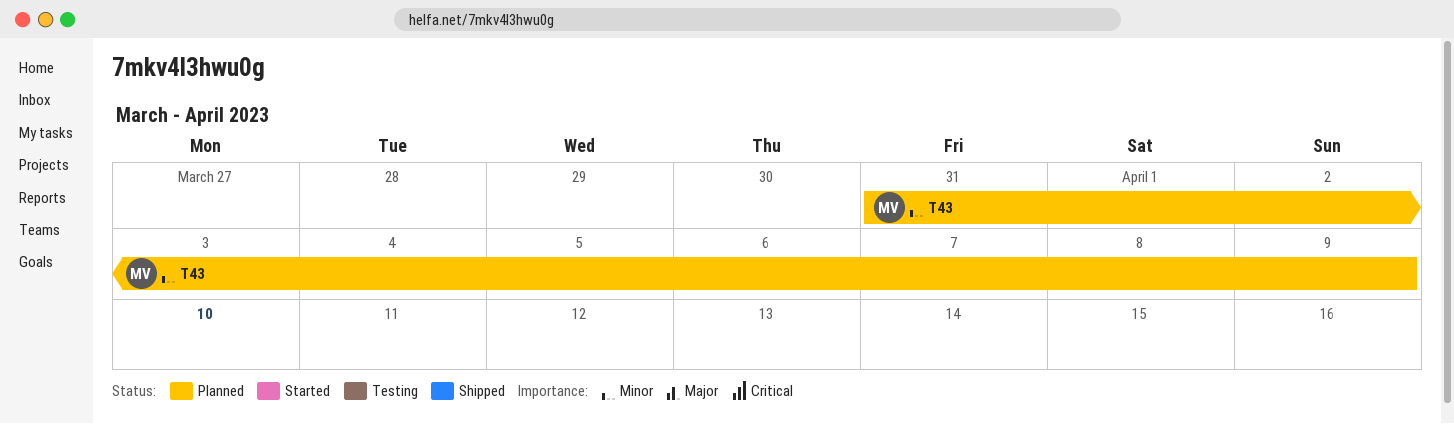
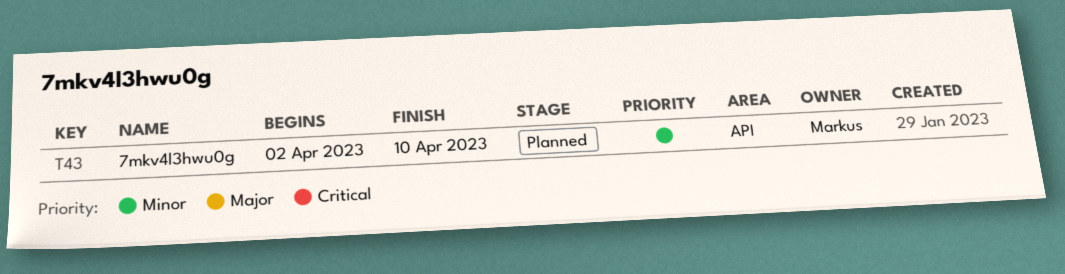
T43, start: Mar 31 -> Apr 2
T43, due: Apr 9 -> Apr 10

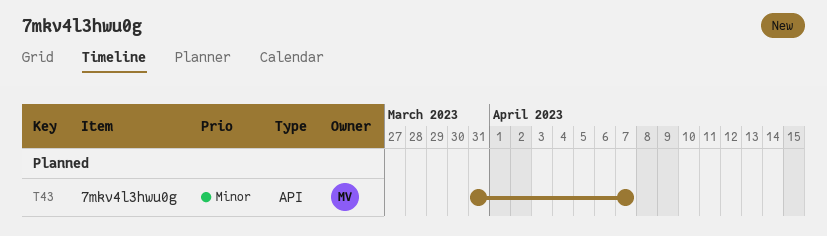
T43, start: Apr 2 -> Mar 31
T43, due: Apr 10 -> Apr 7

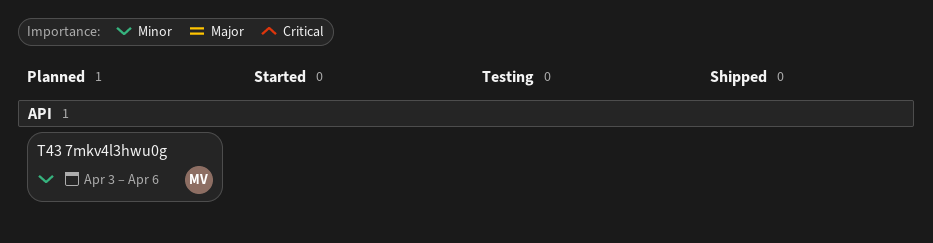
T43, start: Mar 31 -> Apr 3
T43, due: Apr 7 -> Apr 6

